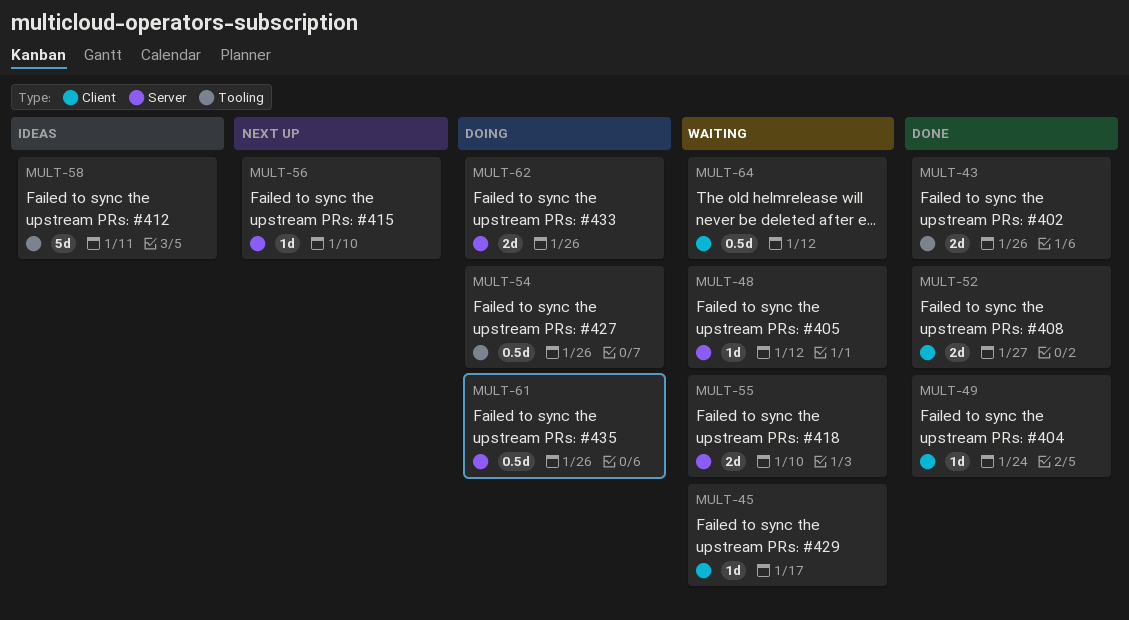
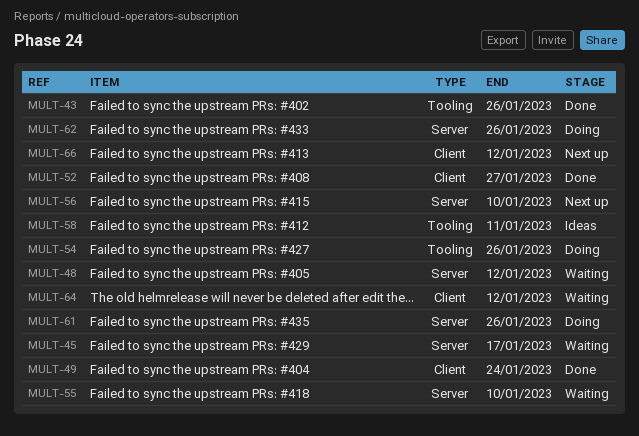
MULT-45, label: Client -> Server
MULT-66: none -> present

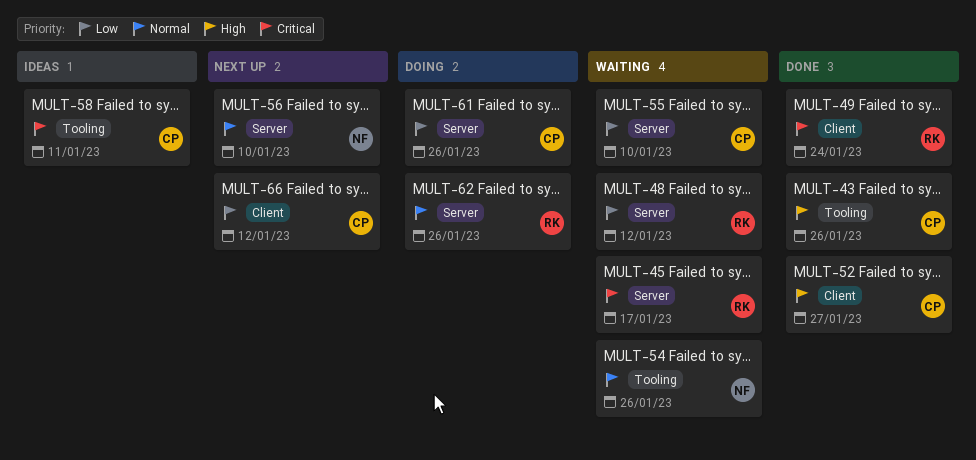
MULT-54, status: Doing -> Waiting
MULT-64: present -> none

